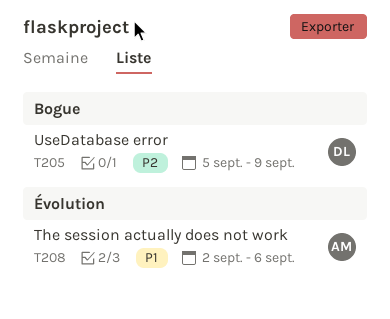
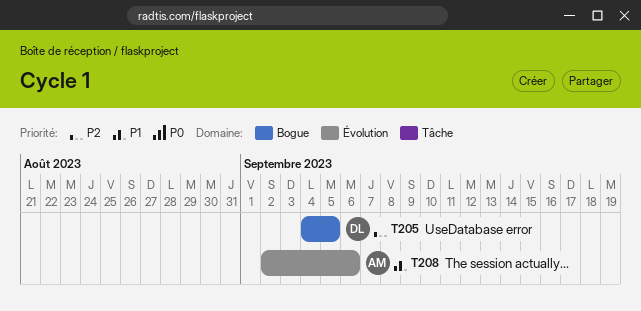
T205, start: Sep 5 -> Sep 4
T205, due: Sep 9 -> Sep 5

